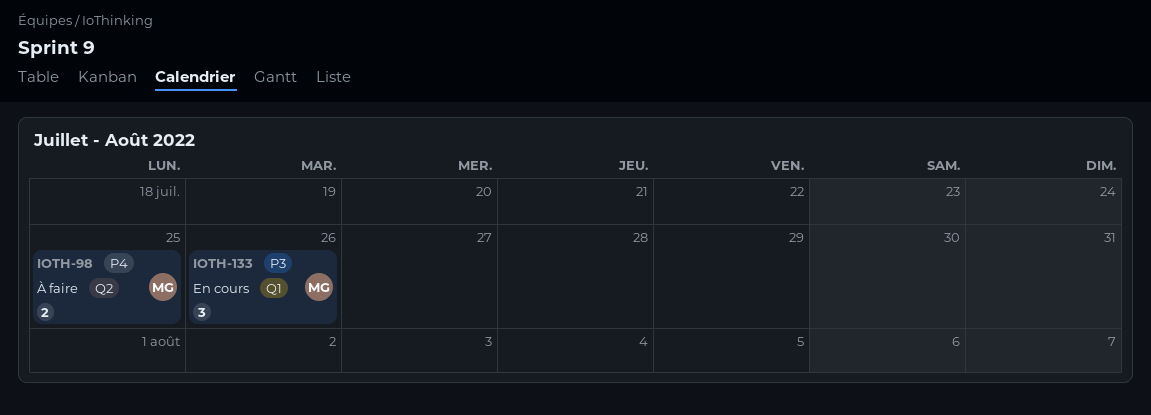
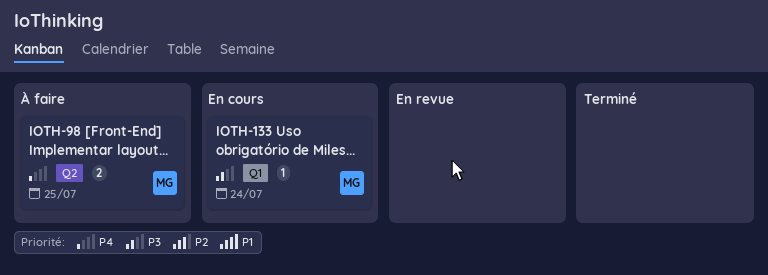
IOTH-133, estimate: 3 -> 1
IOTH-133, due: Jul 26 -> Jul 24

